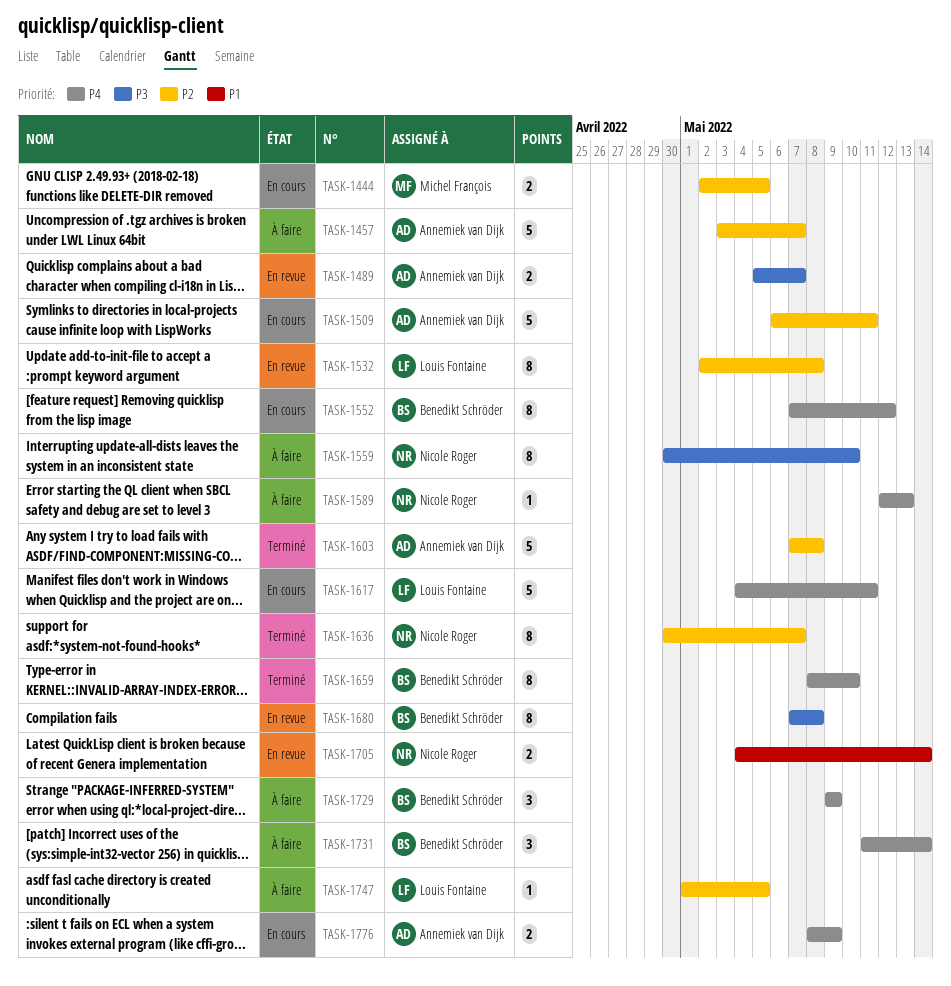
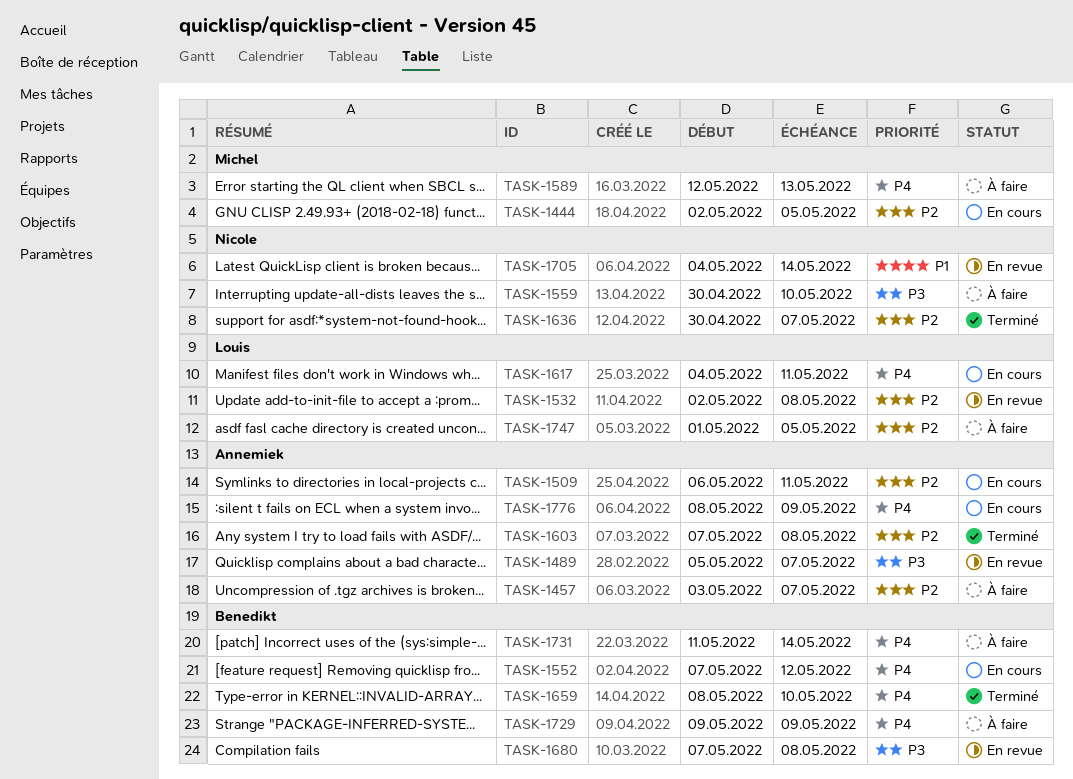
TASK-1589, owner: Nicole Roger -> Michel François

